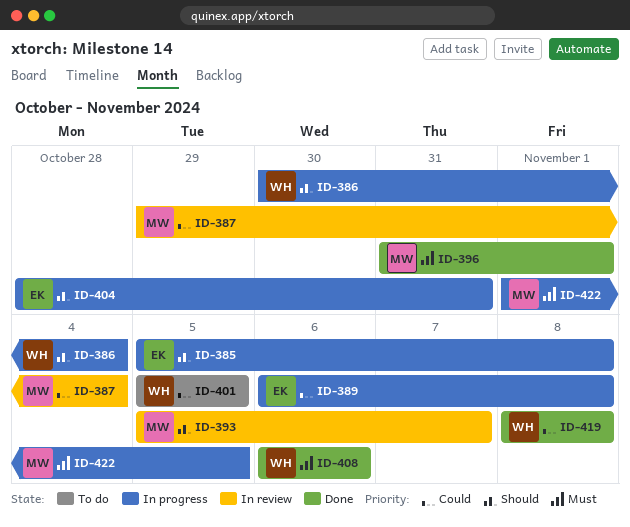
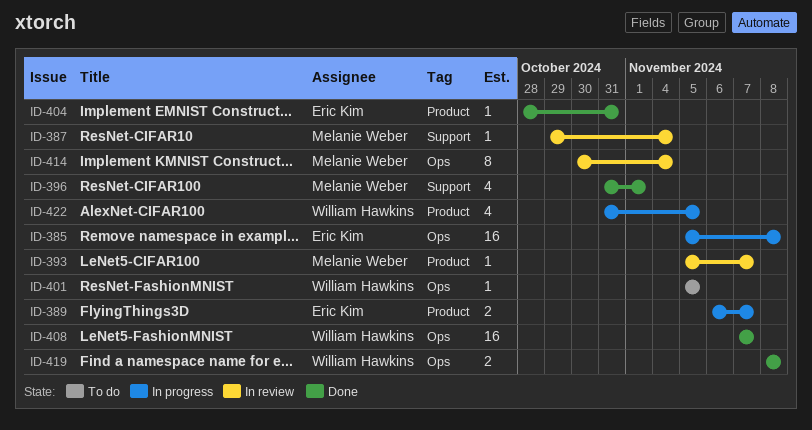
ID-386: present -> none
ID-389, due: Nov 8 -> Nov 7
ID-404, status: In progress -> Done
ID-408, start: Nov 6 -> Nov 7
ID-408, due: Nov 6 -> Nov 7
ID-414: none -> present
ID-422, owner: Melanie Weber -> William Hawkins
ID-422, start: Nov 1 -> Oct 31

